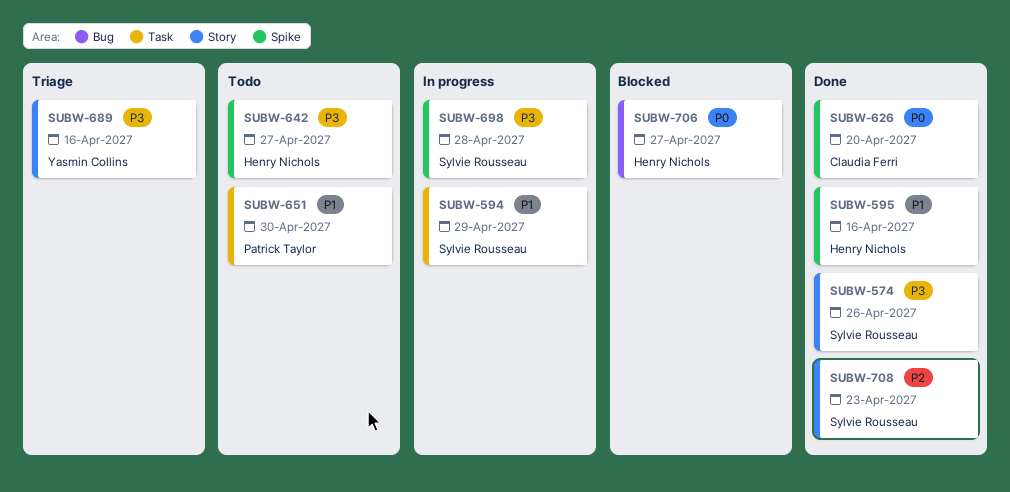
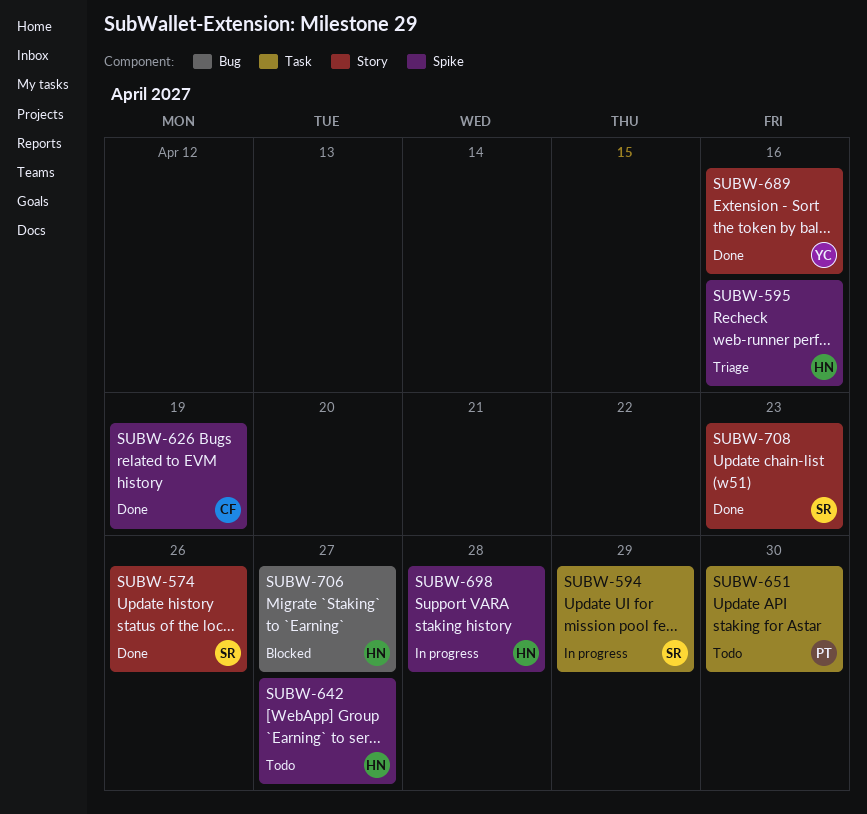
SUBW-595, status: Done -> Triage
SUBW-626, due: Apr 20 -> Apr 19
SUBW-689, status: Triage -> Done
SUBW-698, owner: Sylvie Rousseau -> Henry Nichols

